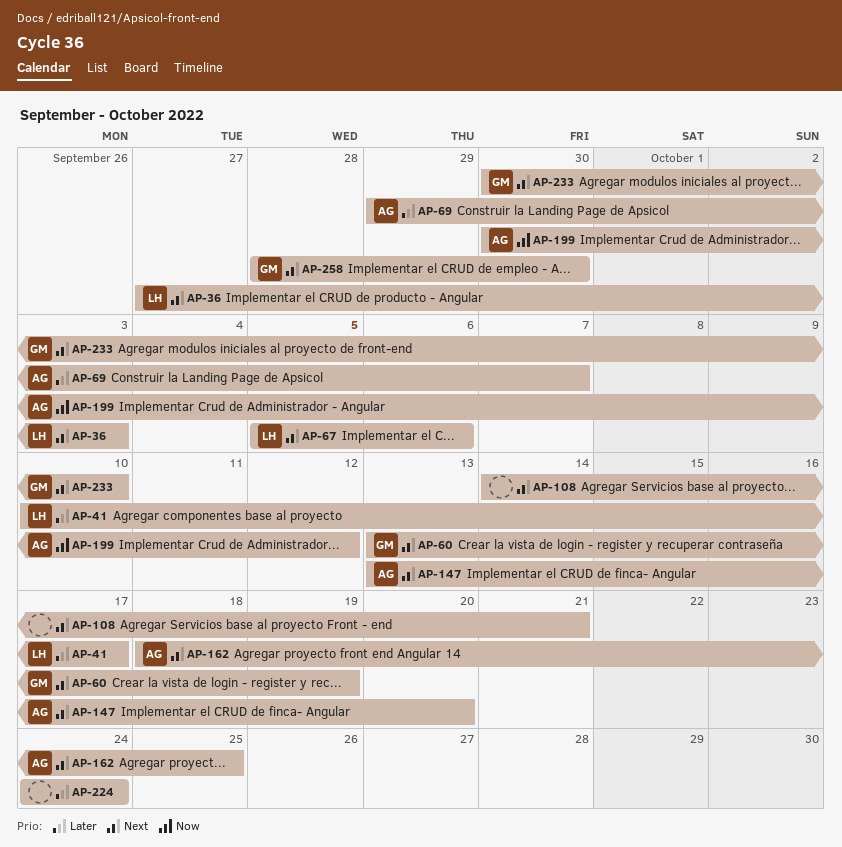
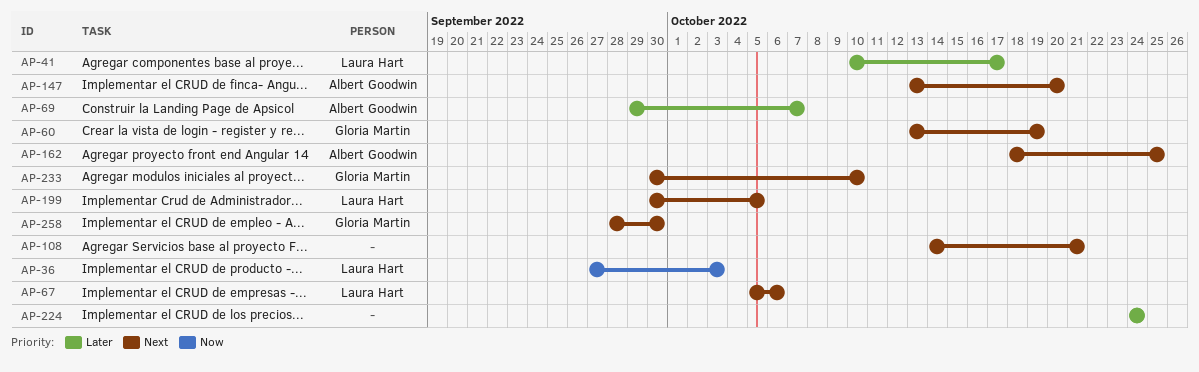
AP-36, priority: Next -> Now
AP-199, owner: Albert Goodwin -> Laura Hart
AP-199, priority: Now -> Next
AP-199, due: Oct 12 -> Oct 5

